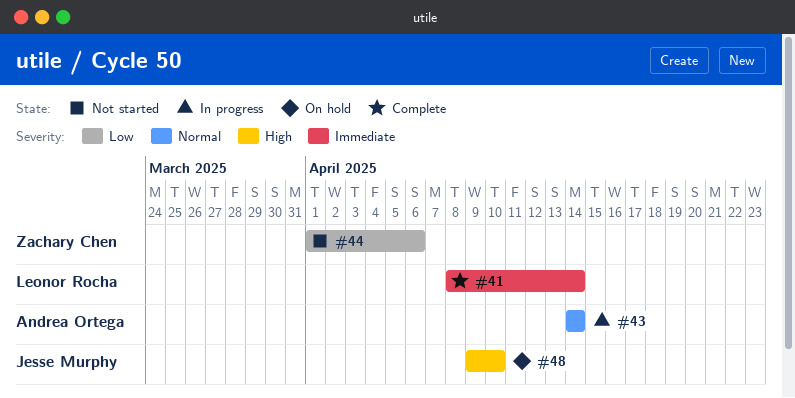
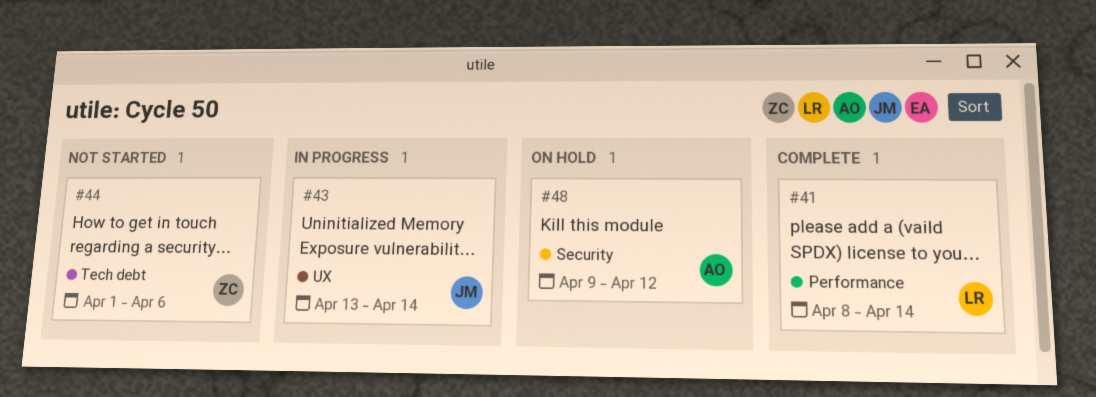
#43, owner: Andrea Ortega -> Jesse Murphy
#43, start: Apr 14 -> Apr 13
#48, owner: Jesse Murphy -> Andrea Ortega
#48, due: Apr 10 -> Apr 12

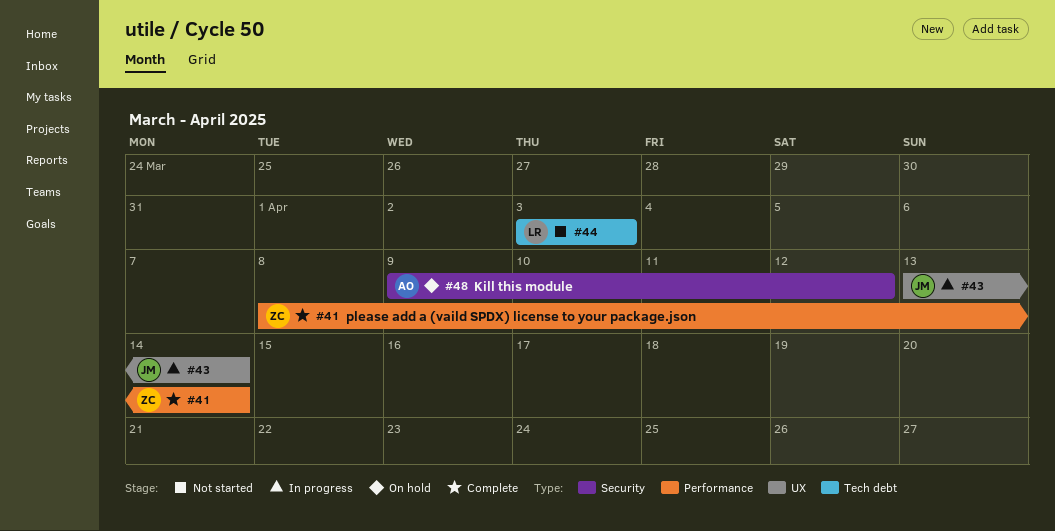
#41, owner: LR -> ZC
#44, owner: ZC -> LR
#44, start: Apr 1 -> Apr 3
#44, due: Apr 6 -> Apr 3

